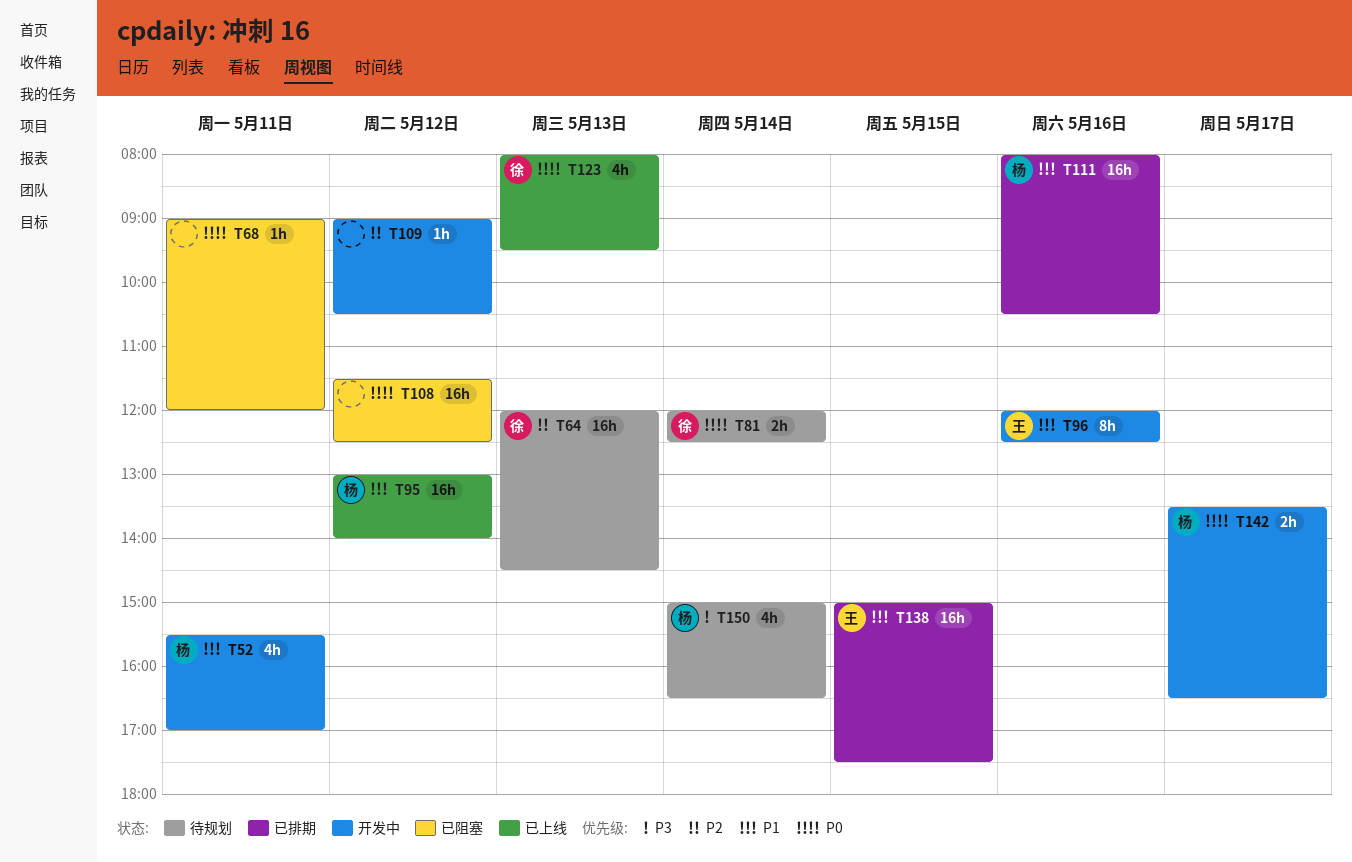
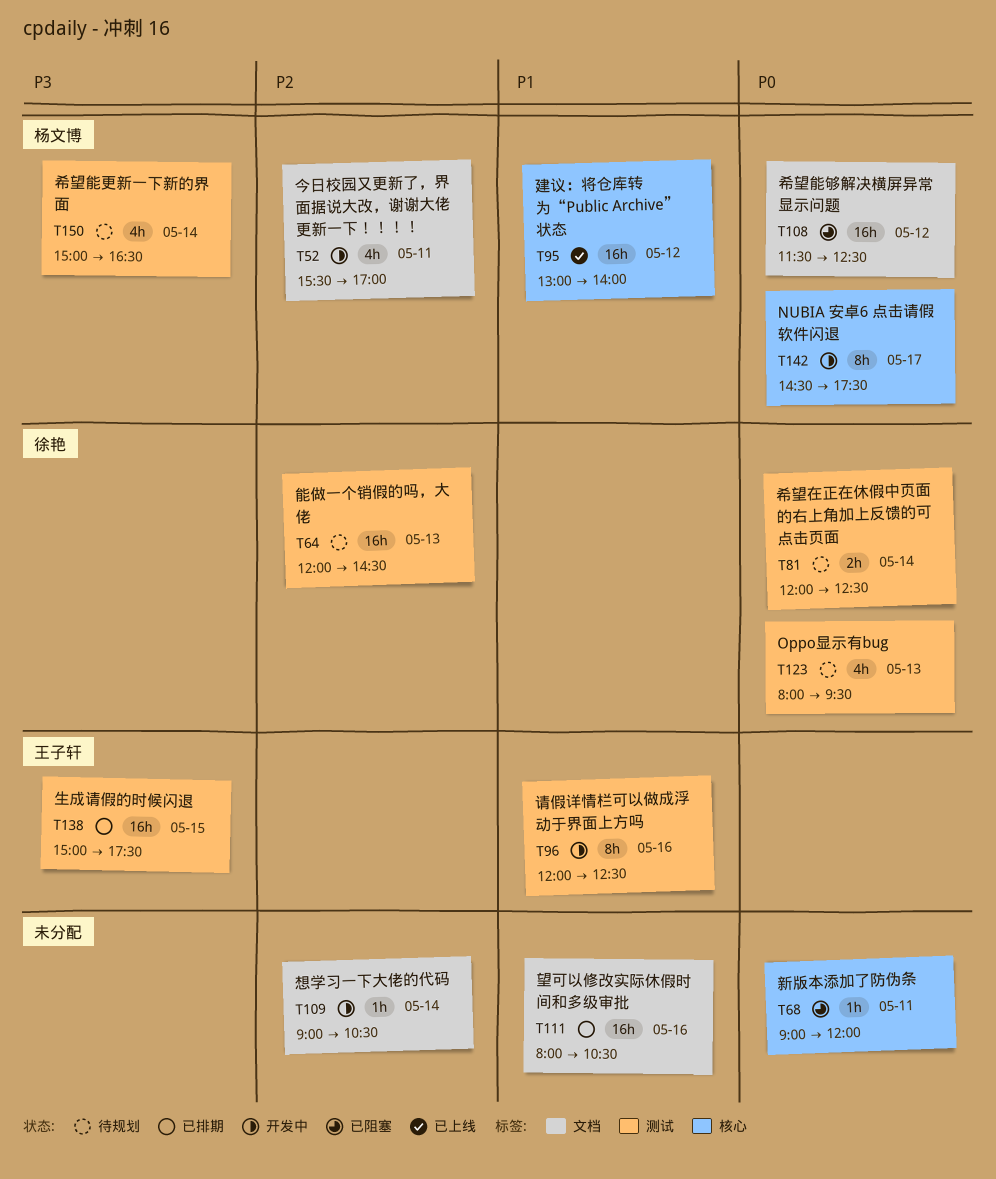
T52, priority: P1 -> P2
T108, owner: none -> 杨文博
T109, day: May 12 -> May 14
T111, owner: 杨文博 -> none
T123, status: 已上线 -> 待规划
T138, priority: P1 -> P3
T142, estimate: 2h -> 8h
T142, begins: 13:30 -> 14:30
T142, ends: 16:30 -> 17:30

